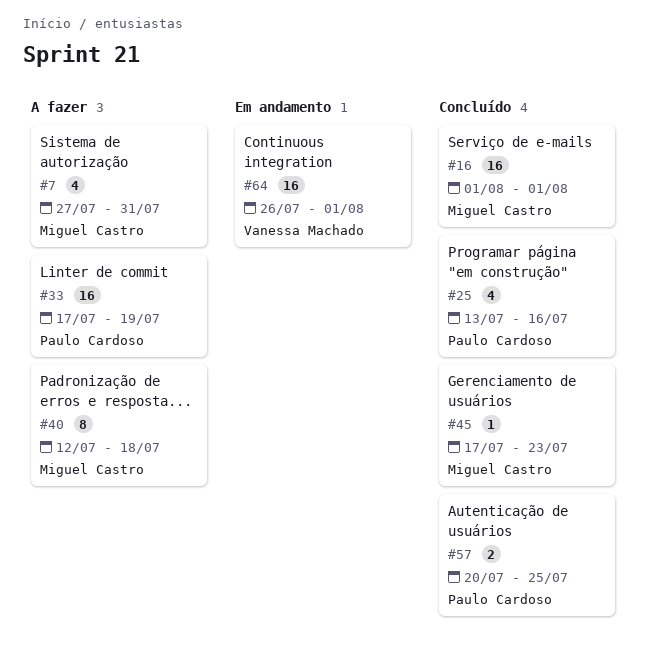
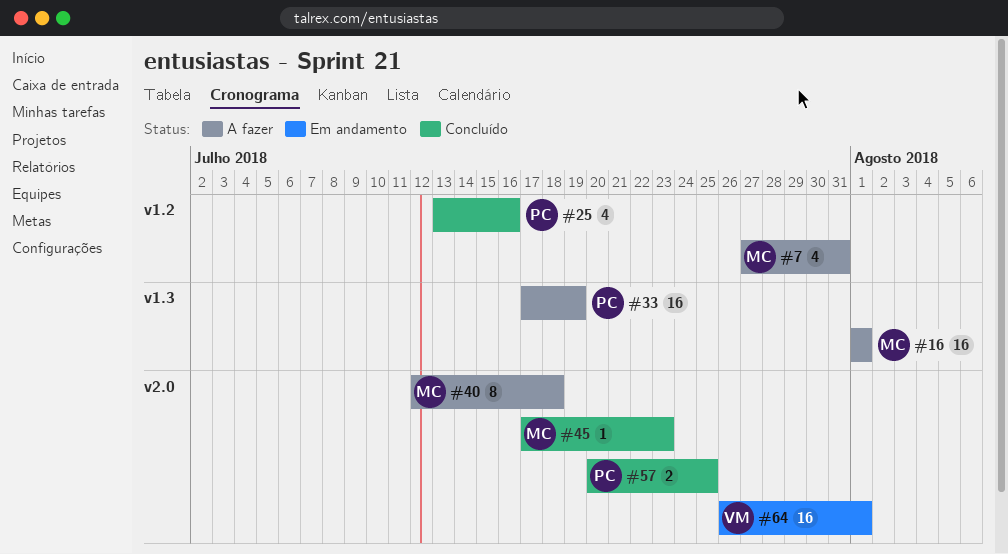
#16, status: Concluído -> A fazer

